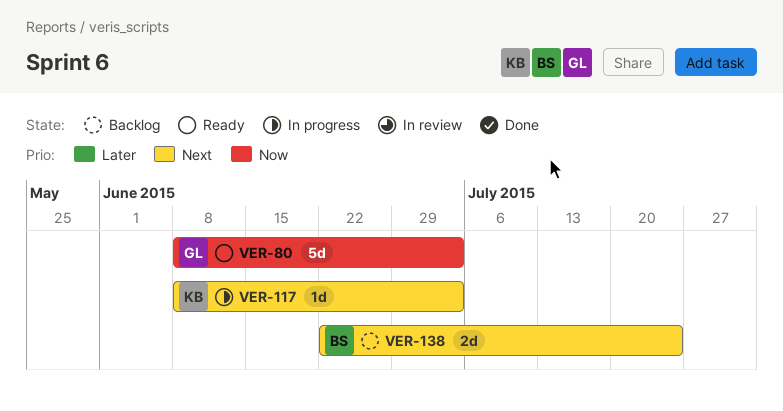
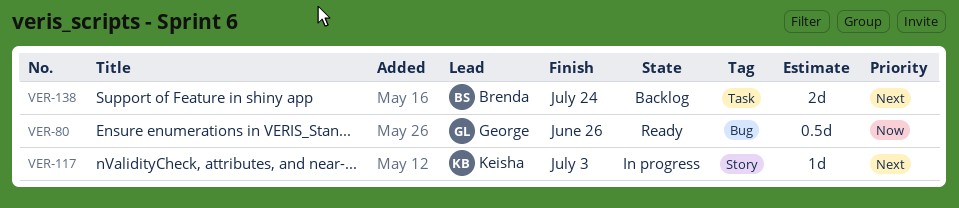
VER-80, estimate: 5d -> 0.5d
VER-80, due: Jul 3 -> Jun 26

